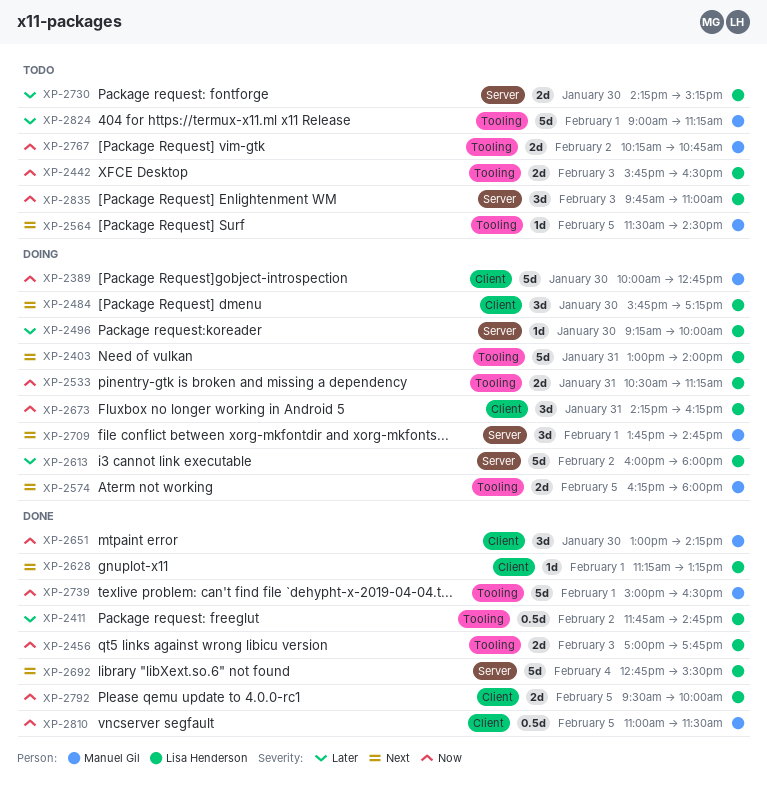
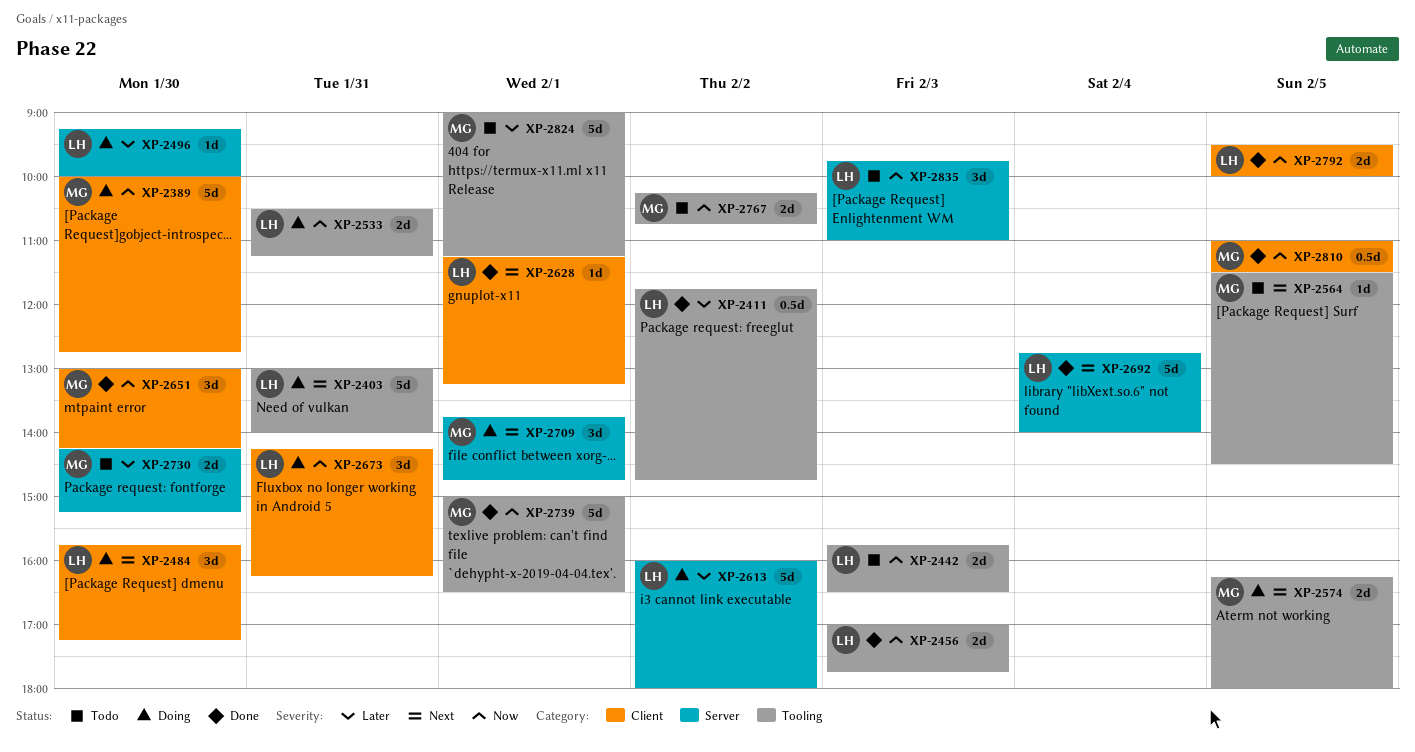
XP-2692, ends: 15:30 -> 14:00
XP-2730, owner: Lisa Henderson -> Manuel Gil

